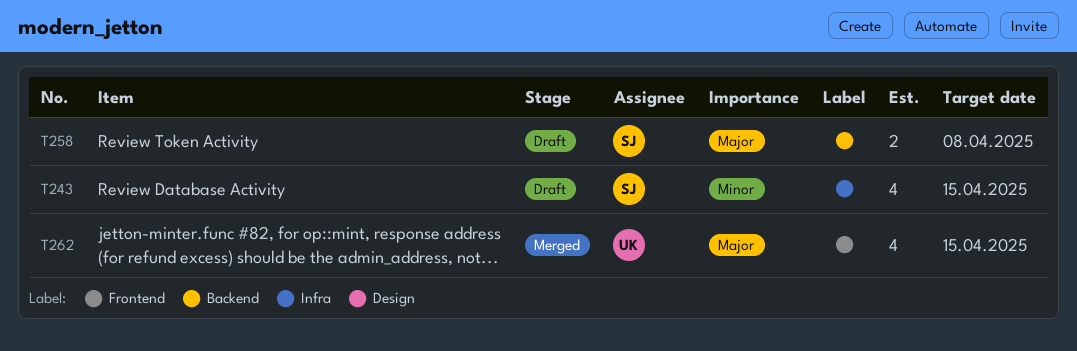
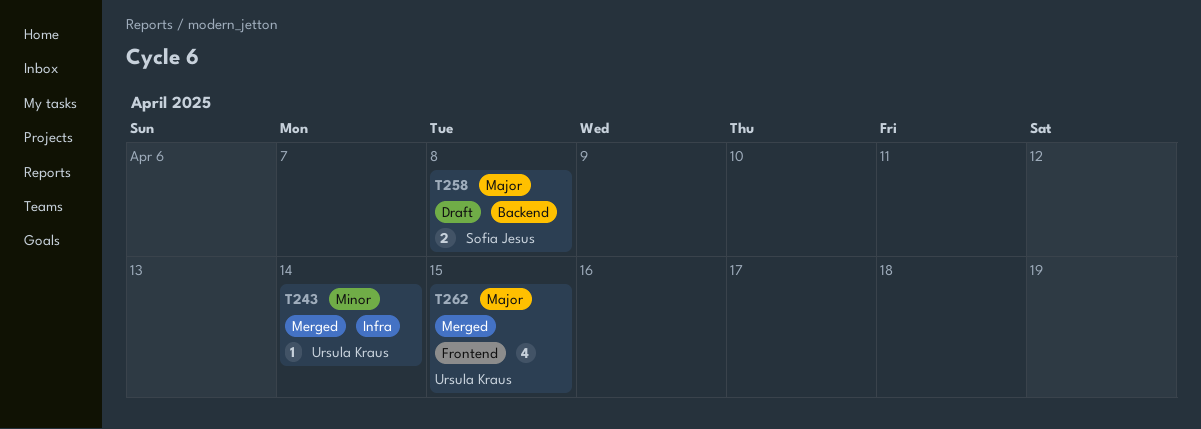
T243, status: Draft -> Merged
T243, owner: Sofia Jesus -> Ursula Kraus
T243, estimate: 4 -> 1
T243, due: Apr 15 -> Apr 14

